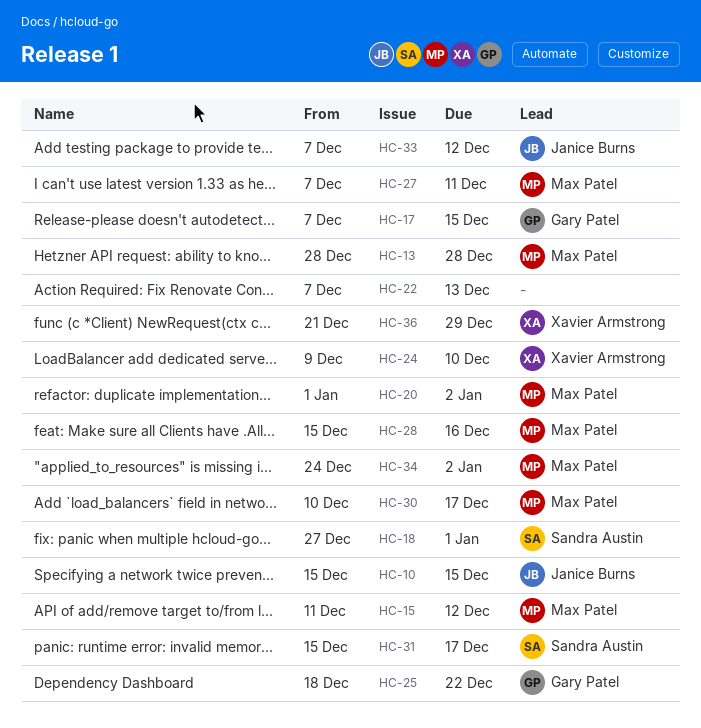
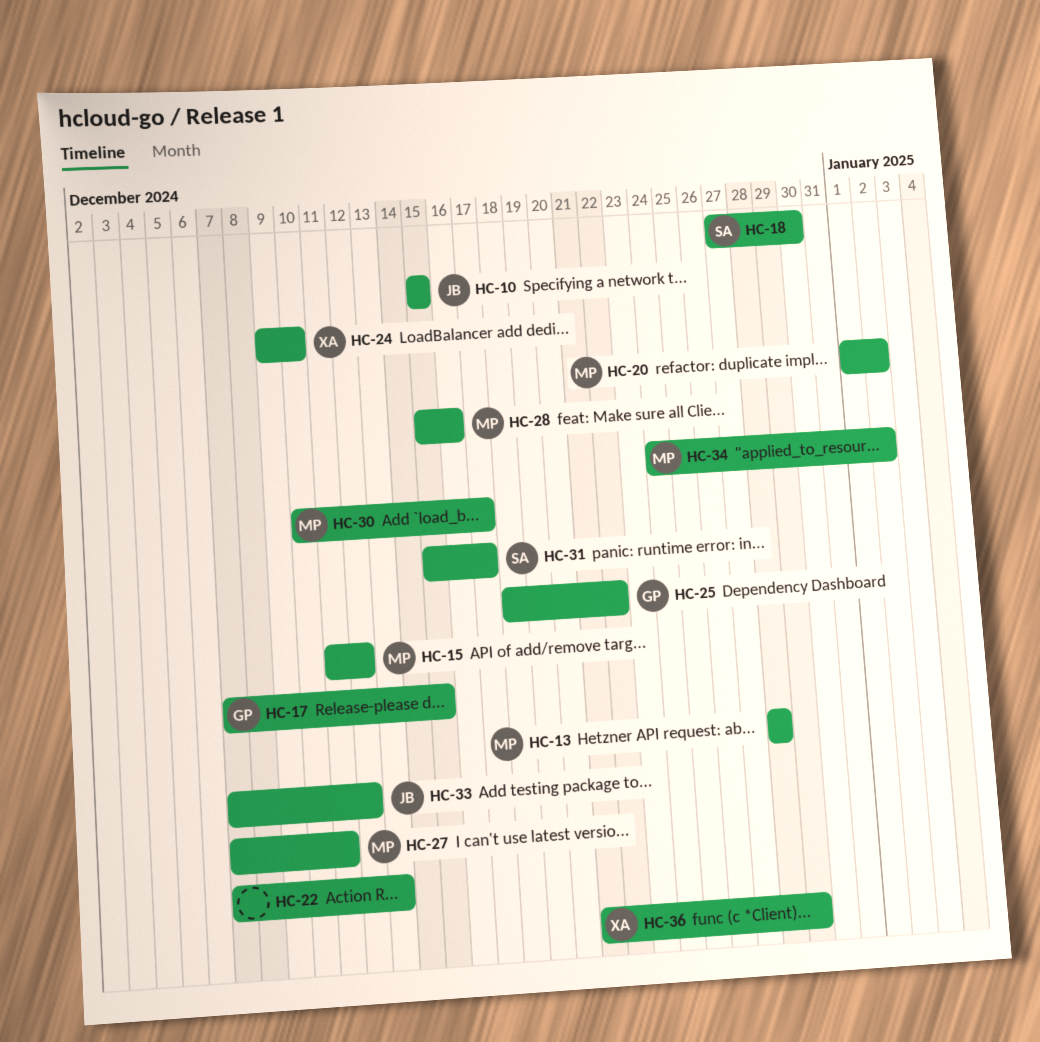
HC-18, due: Jan 1 -> Dec 30

